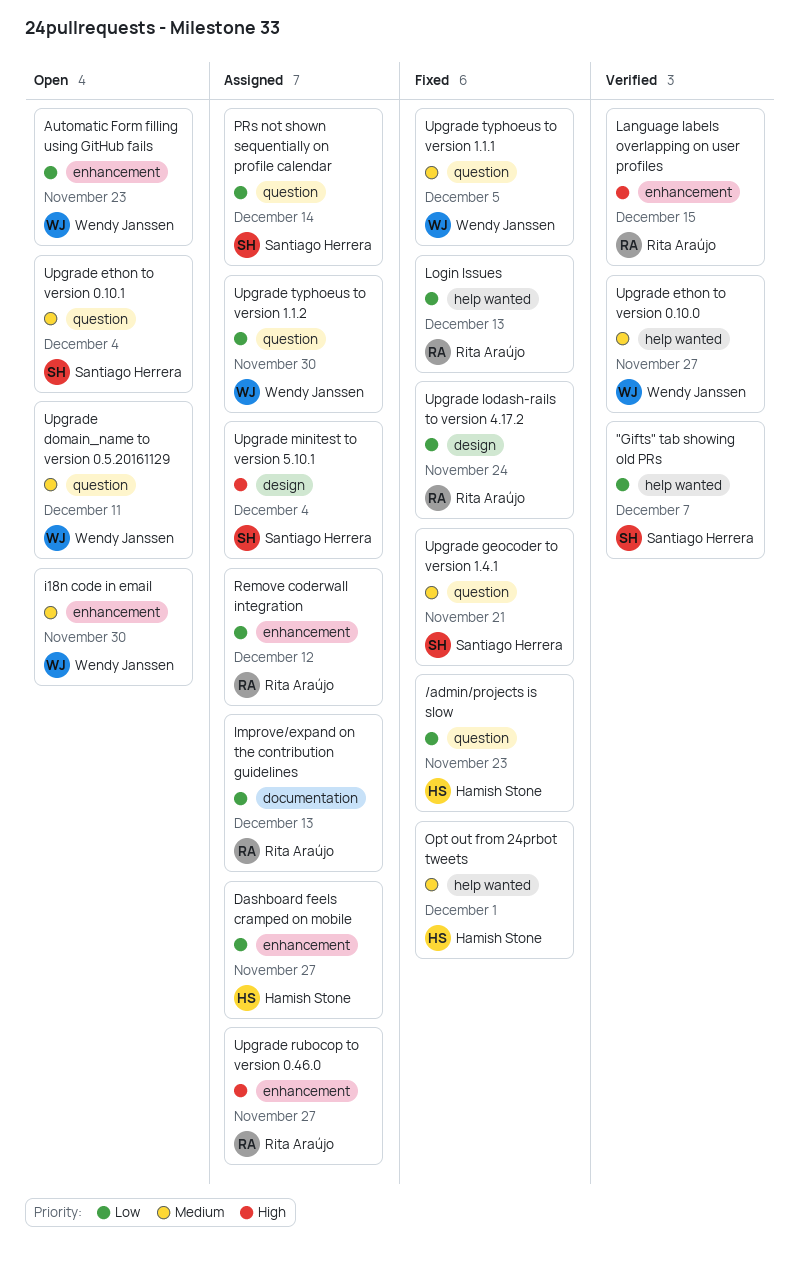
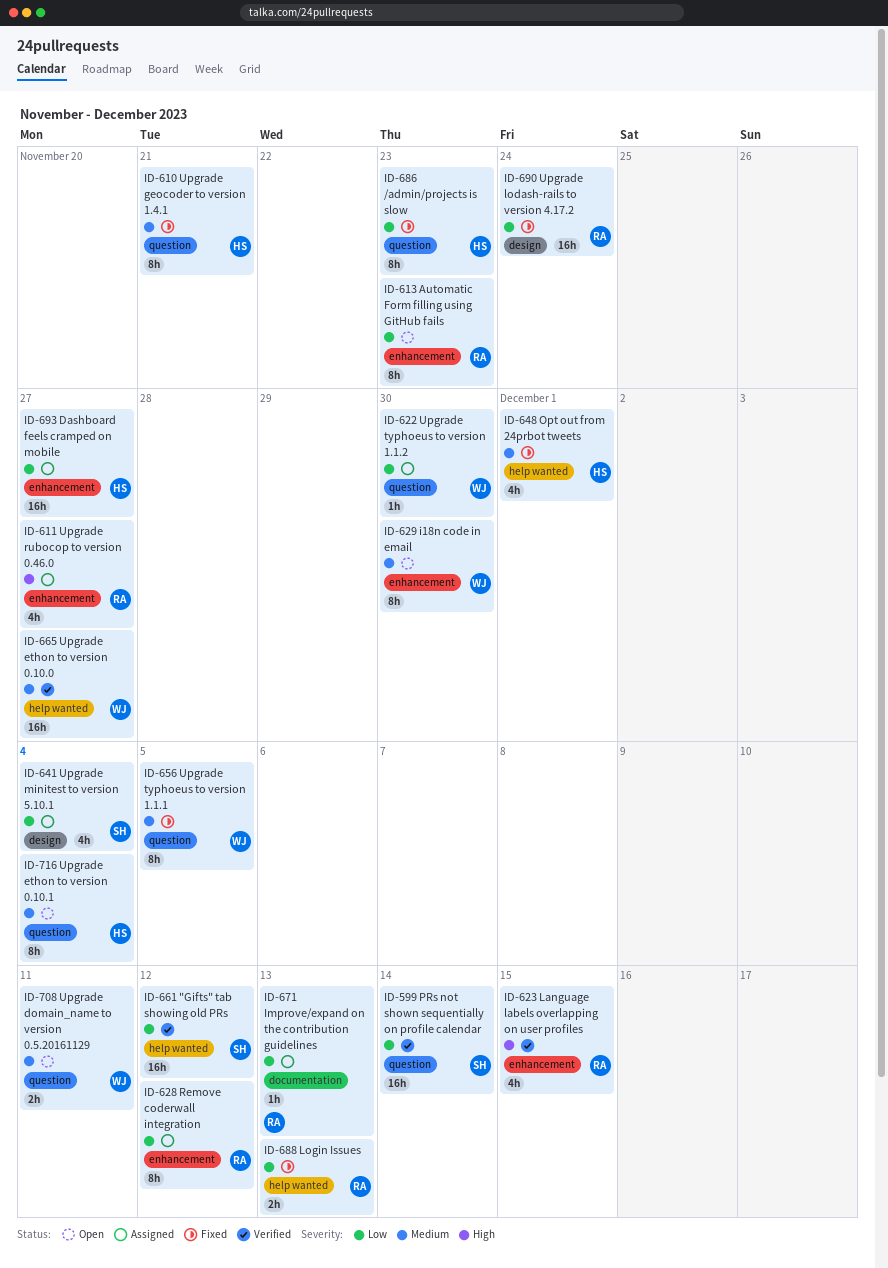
"Gifts" tab showing old PRs, due: Dec 7 -> Dec 12
Automatic Form filling using GitHub fails, owner: Wendy Janssen -> Rita Araújo
PRs not shown sequentially on profile calendar, status: Assigned -> Verified
Upgrade ethon to version 0.10.1, owner: Santiago Herrera -> Hamish Stone
Upgrade geocoder to version 1.4.1, owner: Santiago Herrera -> Hamish Stone
Upgrade minitest to version 5.10.1, priority: High -> Low

